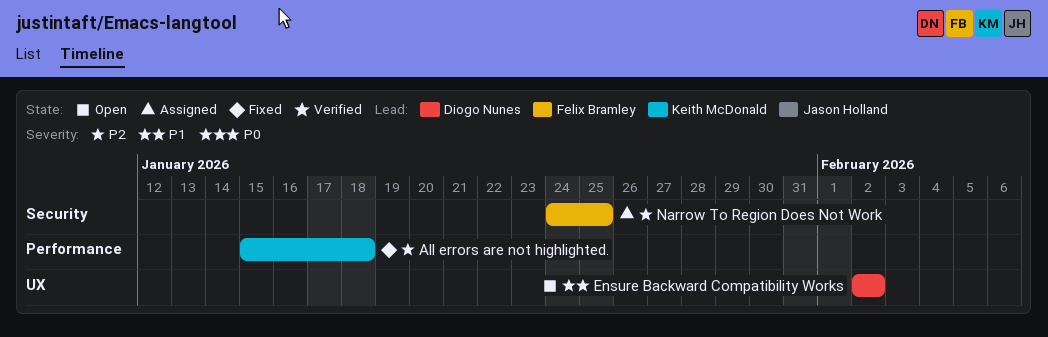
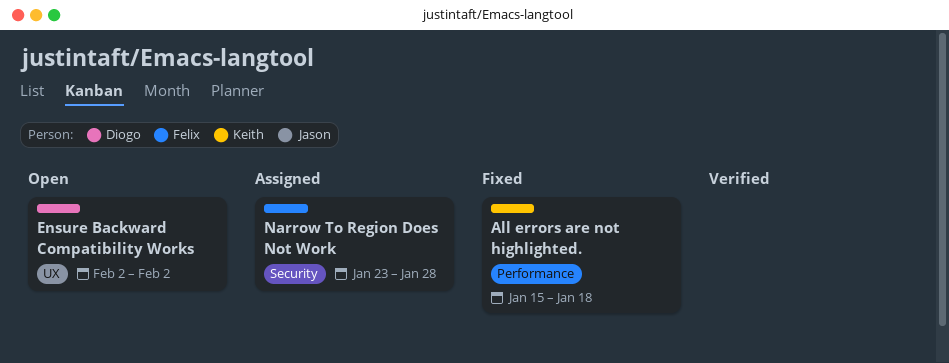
Narrow To Region Does Not Work, start: Jan 24 -> Jan 23
Narrow To Region Does Not Work, due: Jan 25 -> Jan 28

